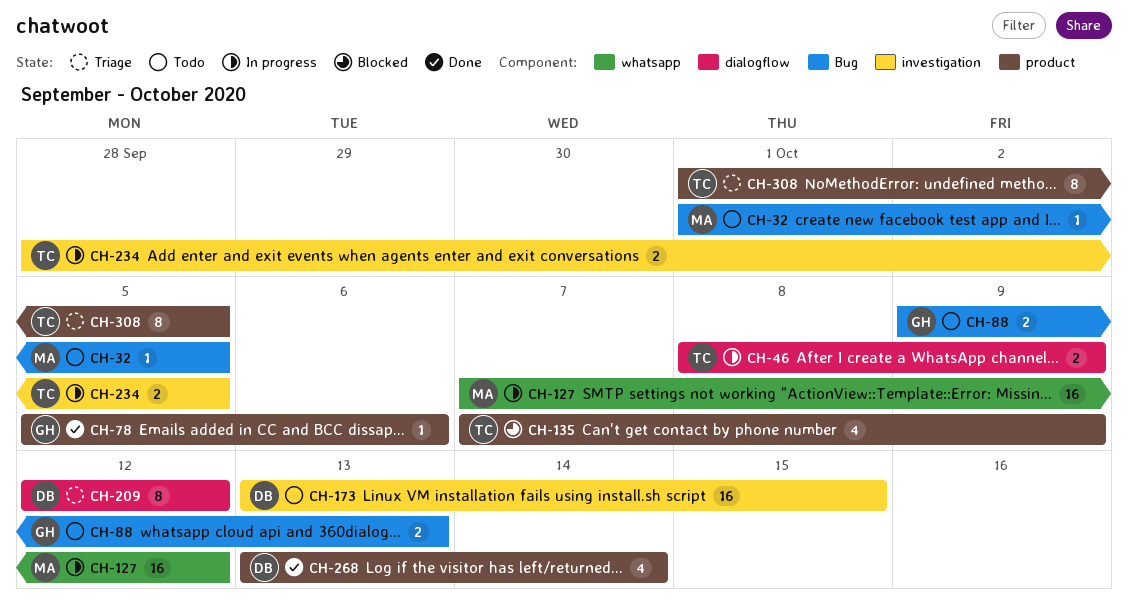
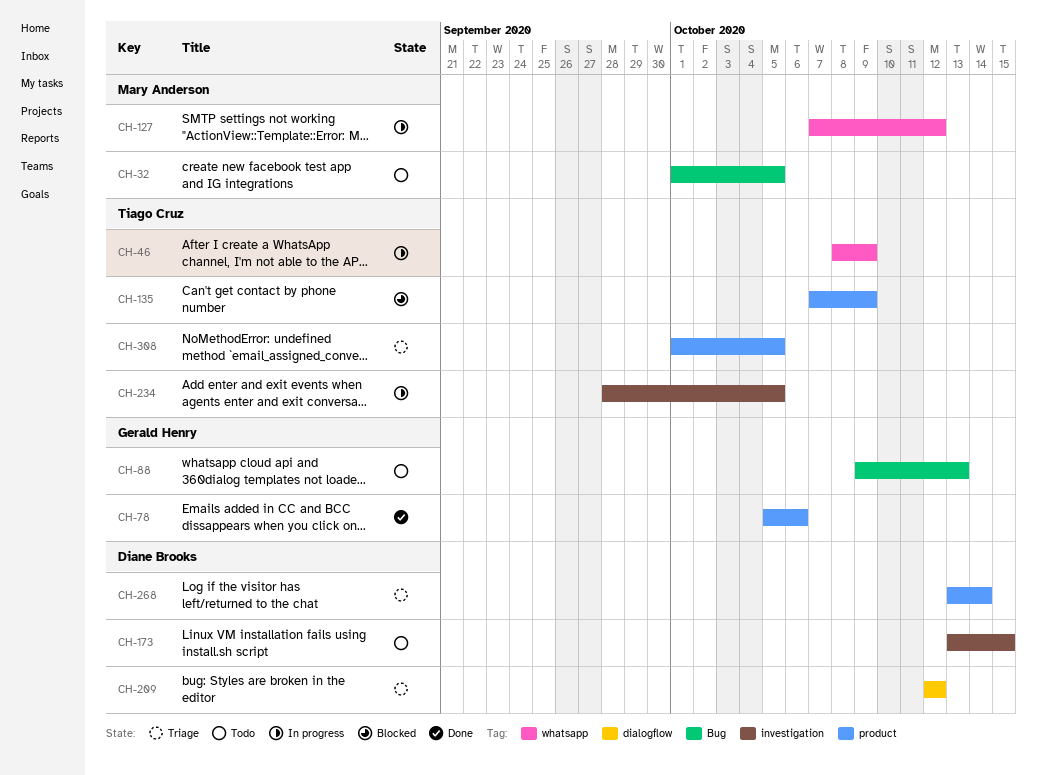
CH-46, label: dialogflow -> whatsapp
CH-268, status: Done -> Triage

